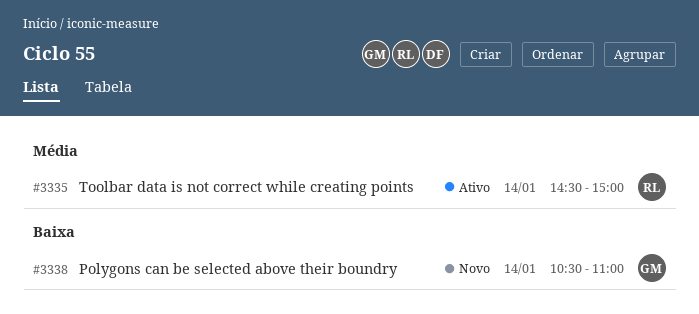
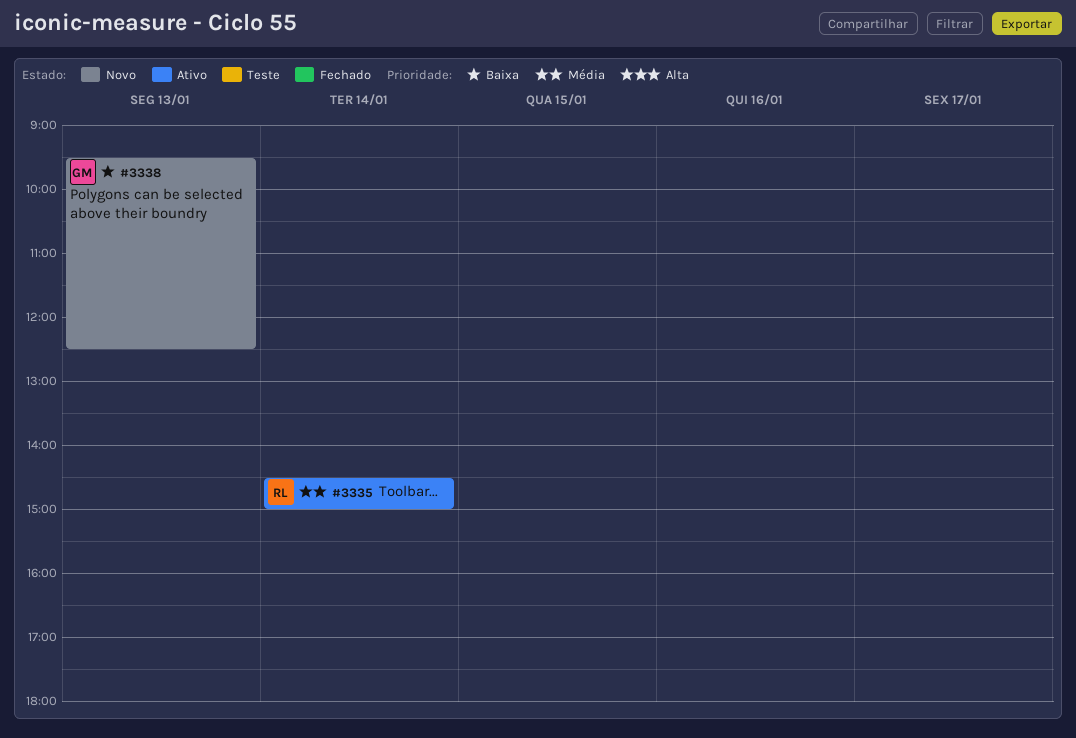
#3338, day: Jan 14 -> Jan 13
#3338, begins: 10:30 -> 09:30
#3338, ends: 11:00 -> 12:30

